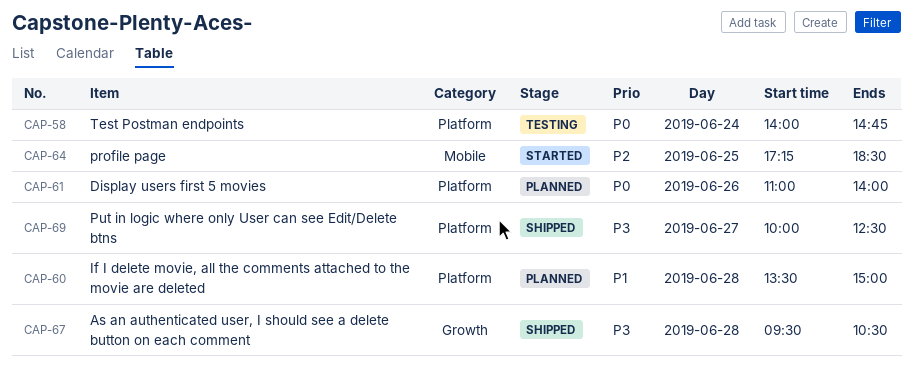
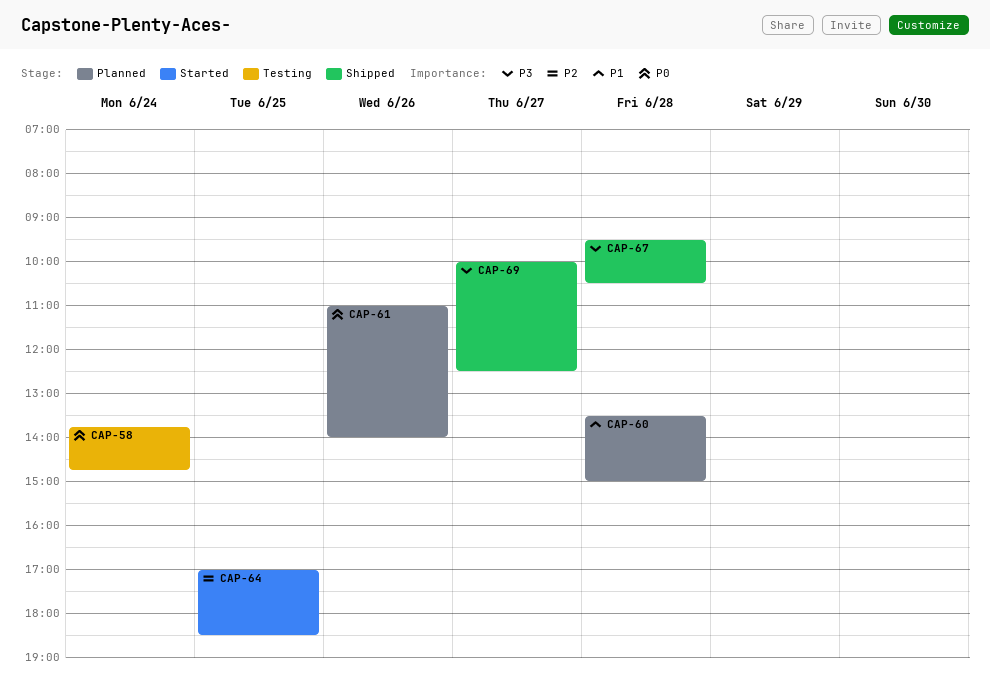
CAP-58, begins: 14:00 -> 13:45
CAP-64, begins: 17:15 -> 17:00

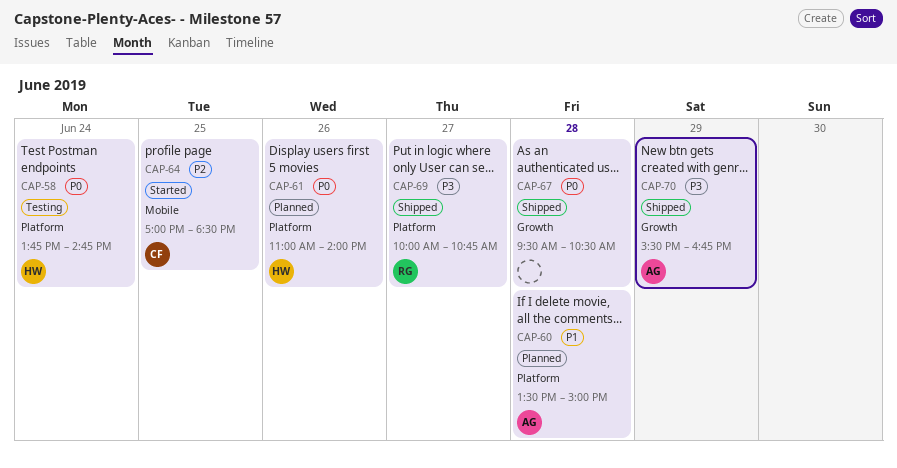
CAP-67, priority: P3 -> P0
CAP-69, ends: 12:30 -> 10:45
CAP-70: none -> present

